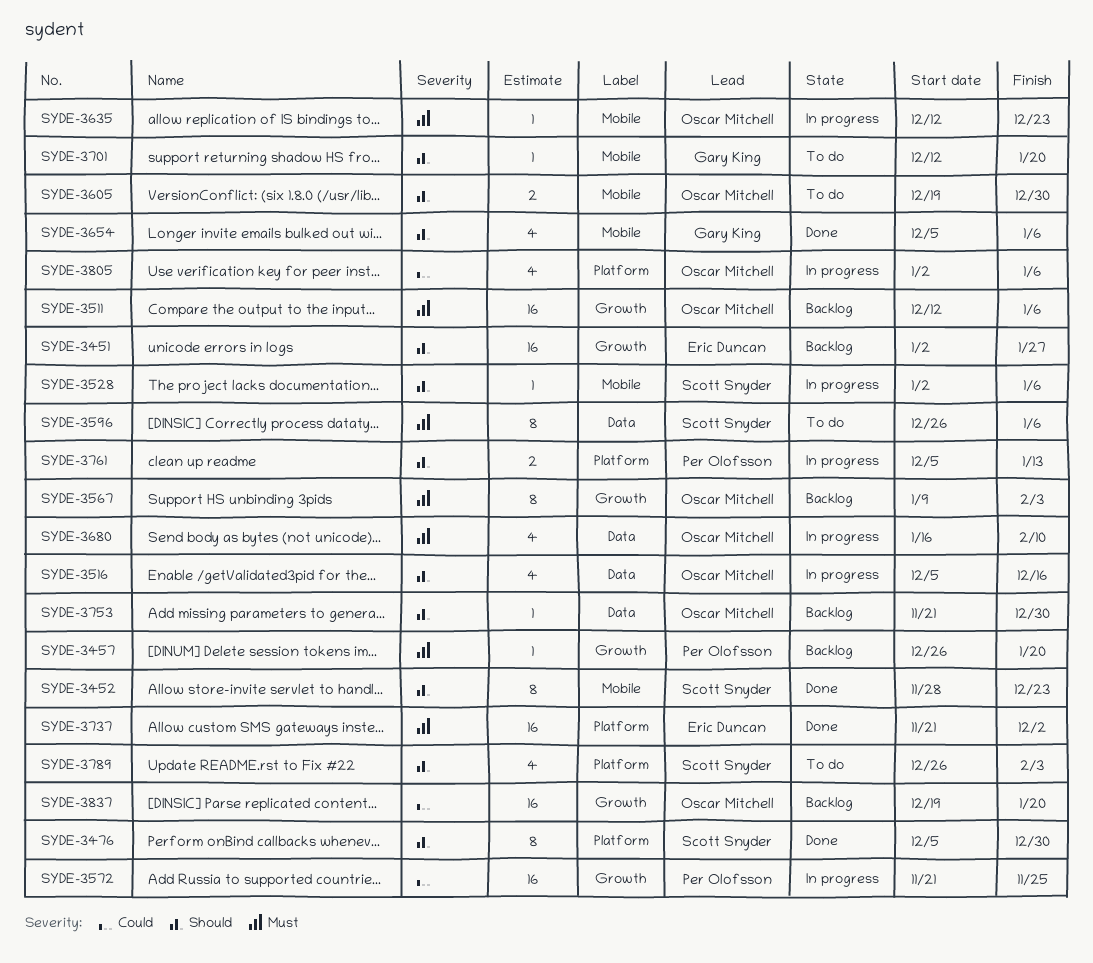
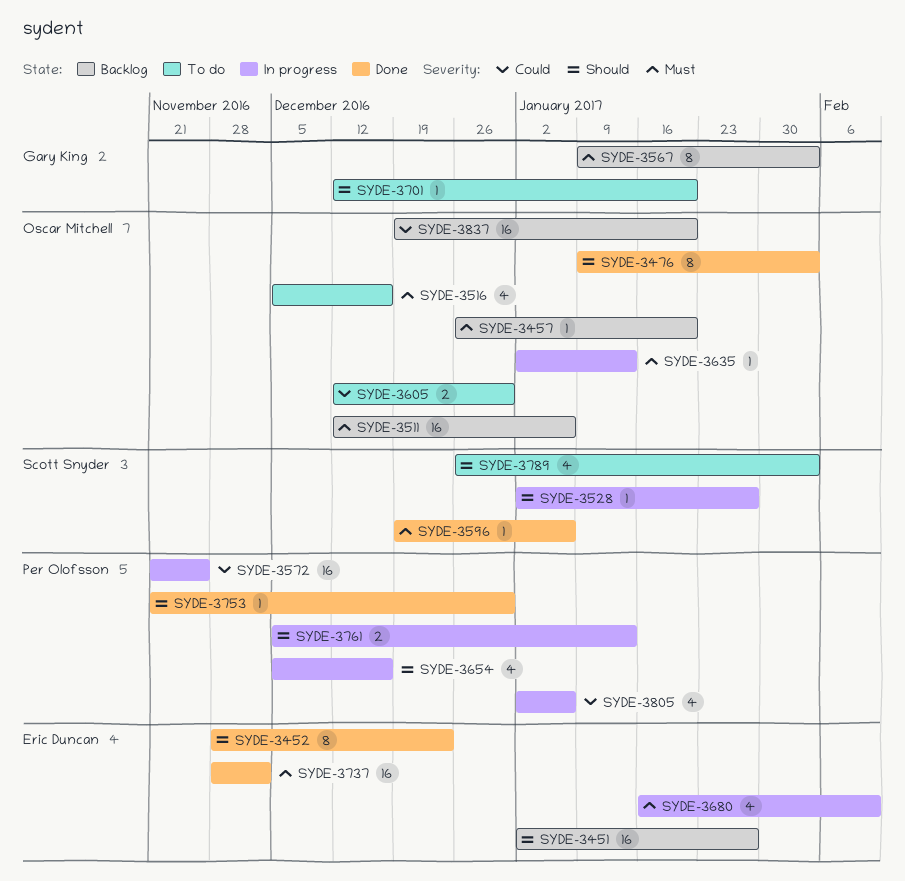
SYDE-3452, owner: Scott Snyder -> Eric Duncan
SYDE-3457, owner: Per Olofsson -> Oscar Mitchell
SYDE-3476, owner: Scott Snyder -> Oscar Mitchell
SYDE-3476, start: Dec 5 -> Jan 9
SYDE-3476, due: Dec 30 -> Feb 3
SYDE-3516, status: In progress -> To do
SYDE-3516, priority: Should -> Must
SYDE-3528, due: Jan 6 -> Jan 27
SYDE-3567, owner: Oscar Mitchell -> Gary King
SYDE-3596, status: To do -> Done
SYDE-3596, estimate: 8 -> 1
SYDE-3596, start: Dec 26 -> Dec 19
SYDE-3605, priority: Should -> Could
SYDE-3605, start: Dec 19 -> Dec 12
SYDE-3635, start: Dec 12 -> Jan 2
SYDE-3635, due: Dec 23 -> Jan 13
SYDE-3654, status: Done -> In progress
SYDE-3654, owner: Gary King -> Per Olofsson
SYDE-3654, due: Jan 6 -> Dec 16
SYDE-3680, owner: Oscar Mitchell -> Eric Duncan
SYDE-3737, start: Nov 21 -> Nov 28
SYDE-3753, status: Backlog -> Done
SYDE-3753, owner: Oscar Mitchell -> Per Olofsson
SYDE-3805, owner: Oscar Mitchell -> Per Olofsson

